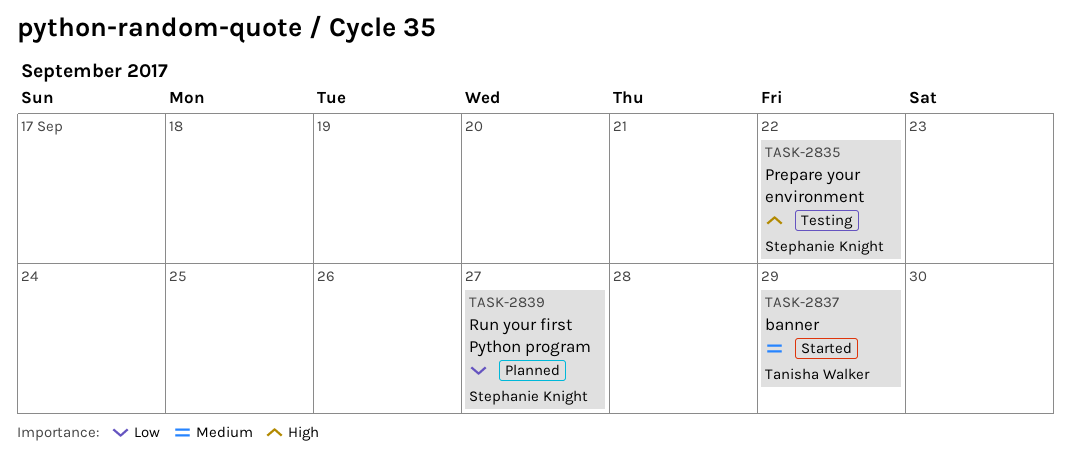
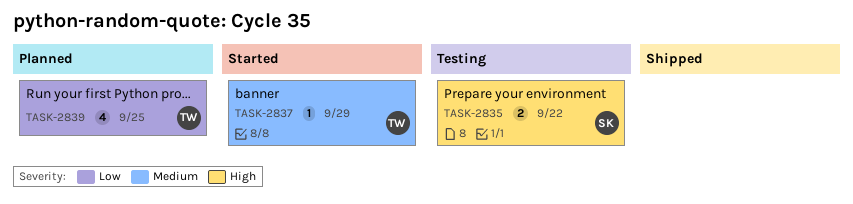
TASK-2839, owner: Stephanie Knight -> Tanisha Walker
TASK-2839, due: Sep 27 -> Sep 25

